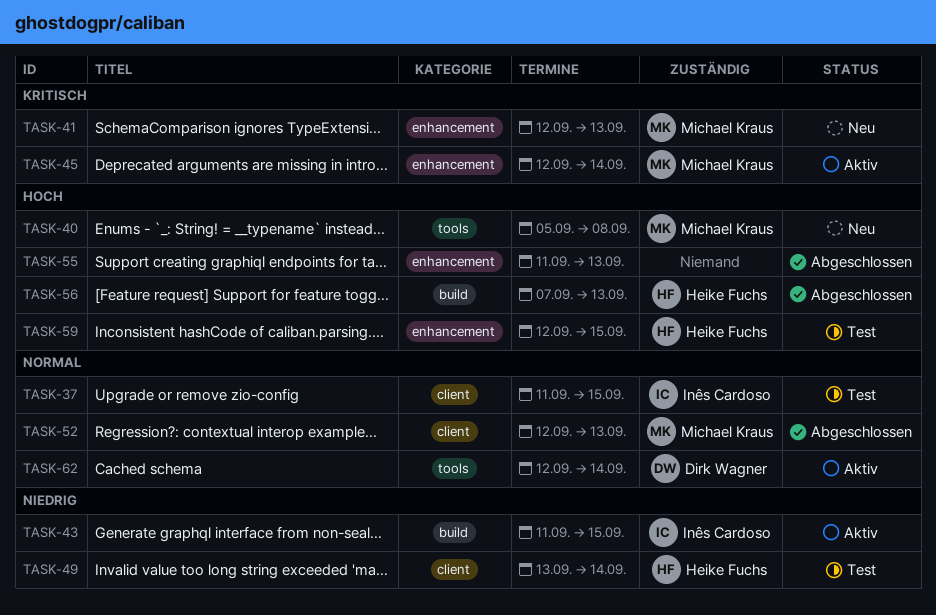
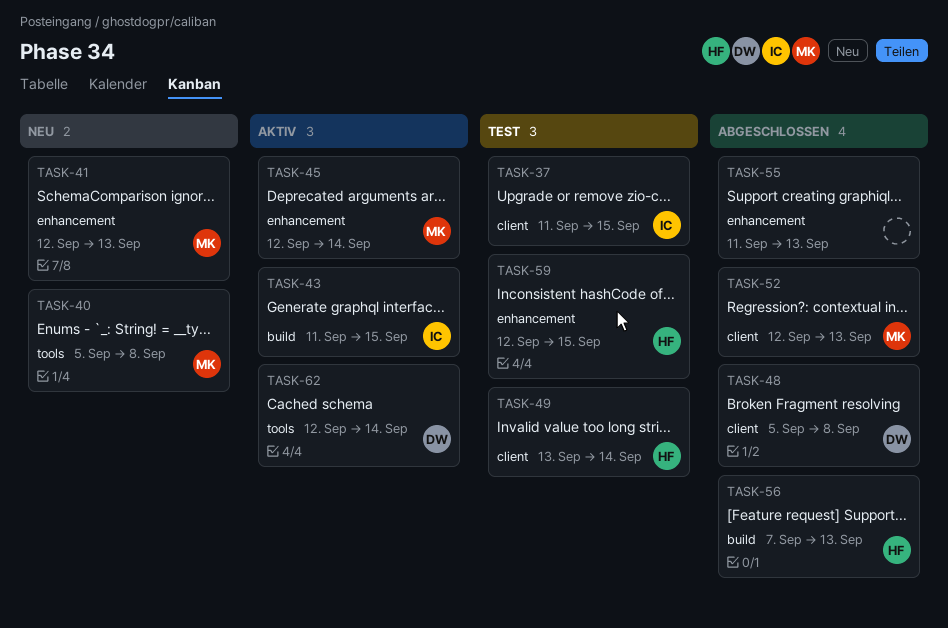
TASK-48: none -> present

